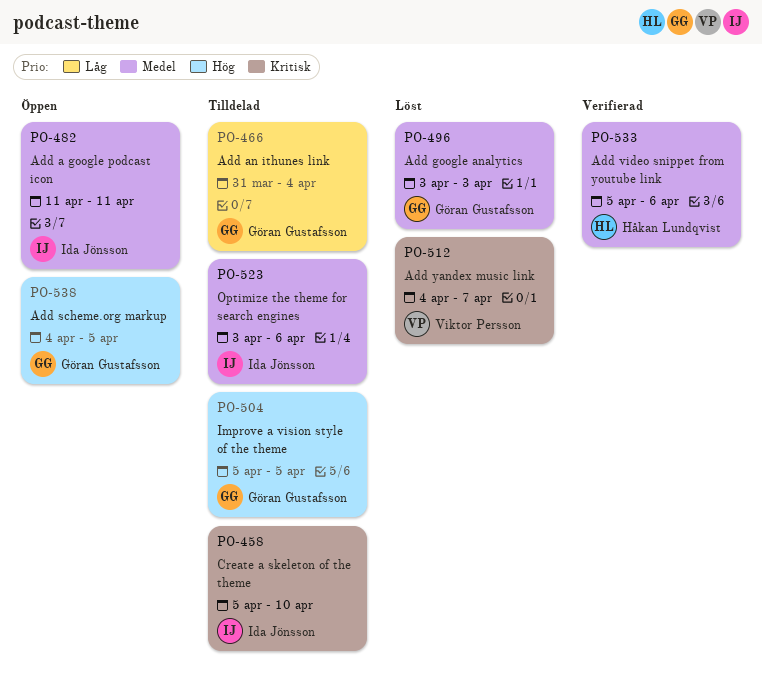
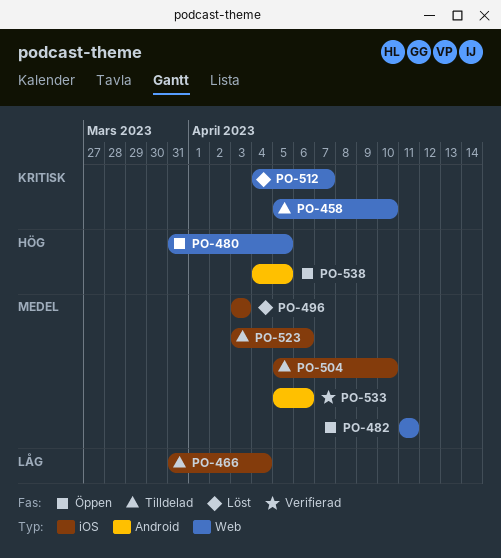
PO-480: none -> present
PO-504, priority: Hög -> Medel
PO-504, due: Apr 5 -> Apr 10

